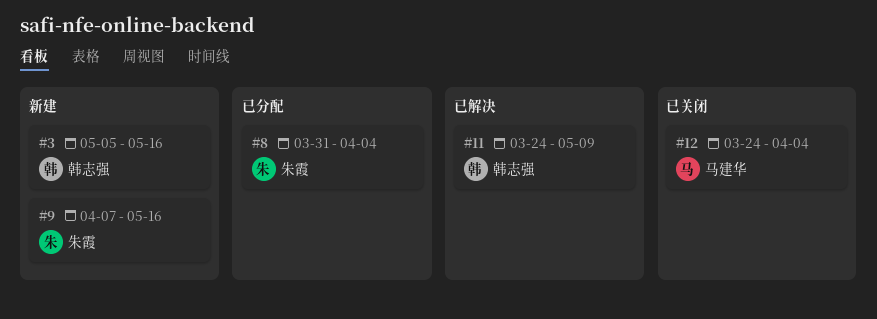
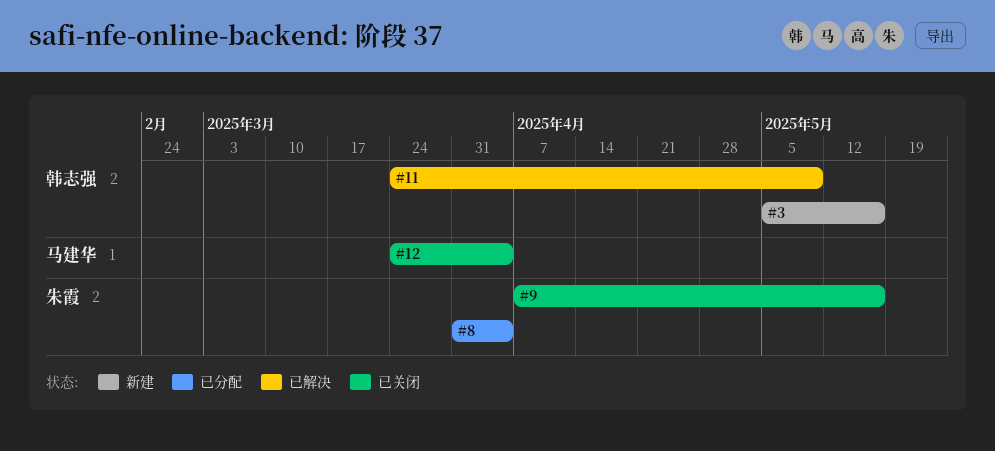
#9, status: 新建 -> 已关闭

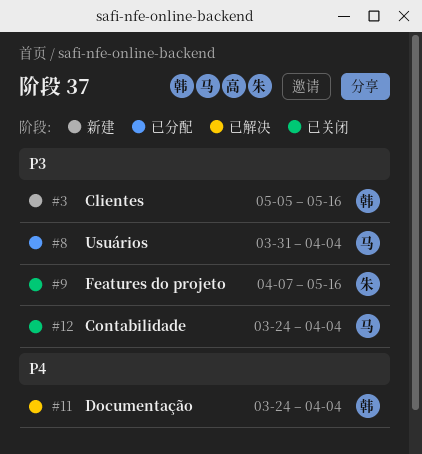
#8, owner: 朱霞 -> 马建华
#11, due: May 9 -> Apr 4

